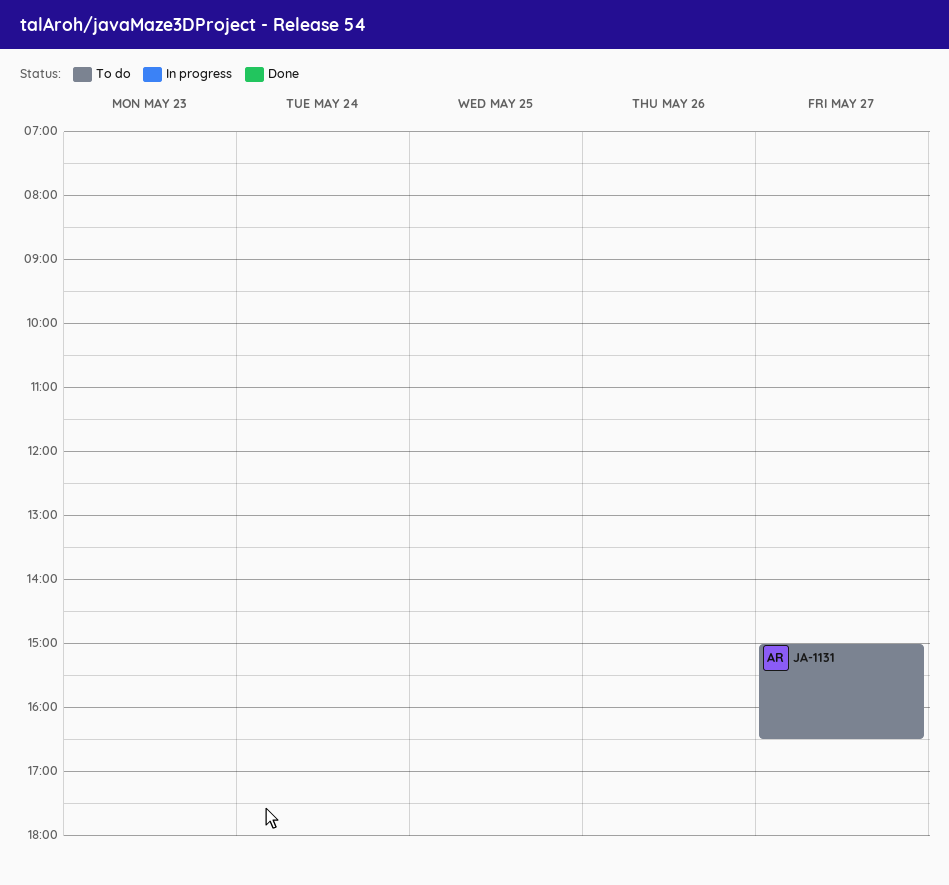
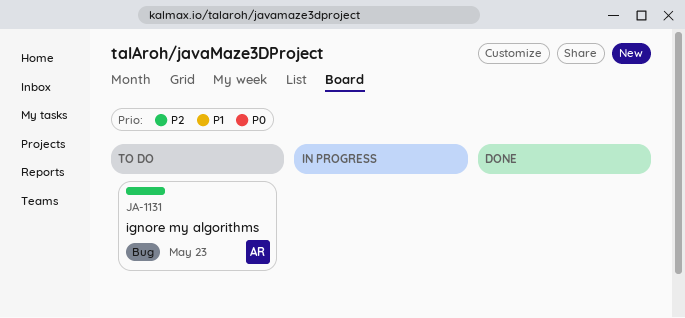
JA-1131, day: May 27 -> May 23

